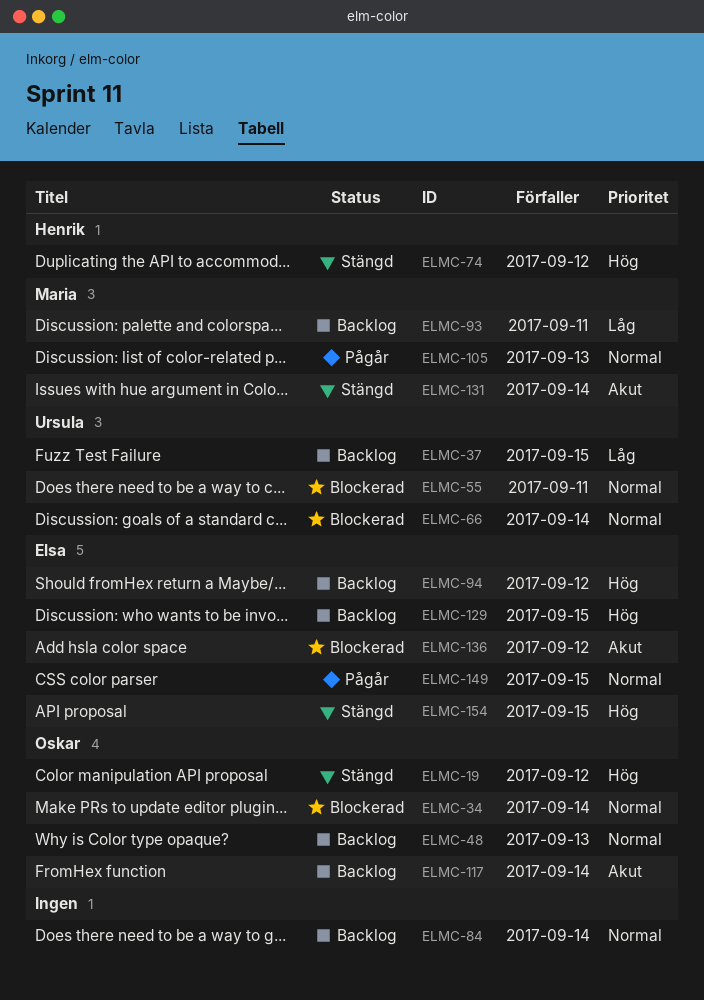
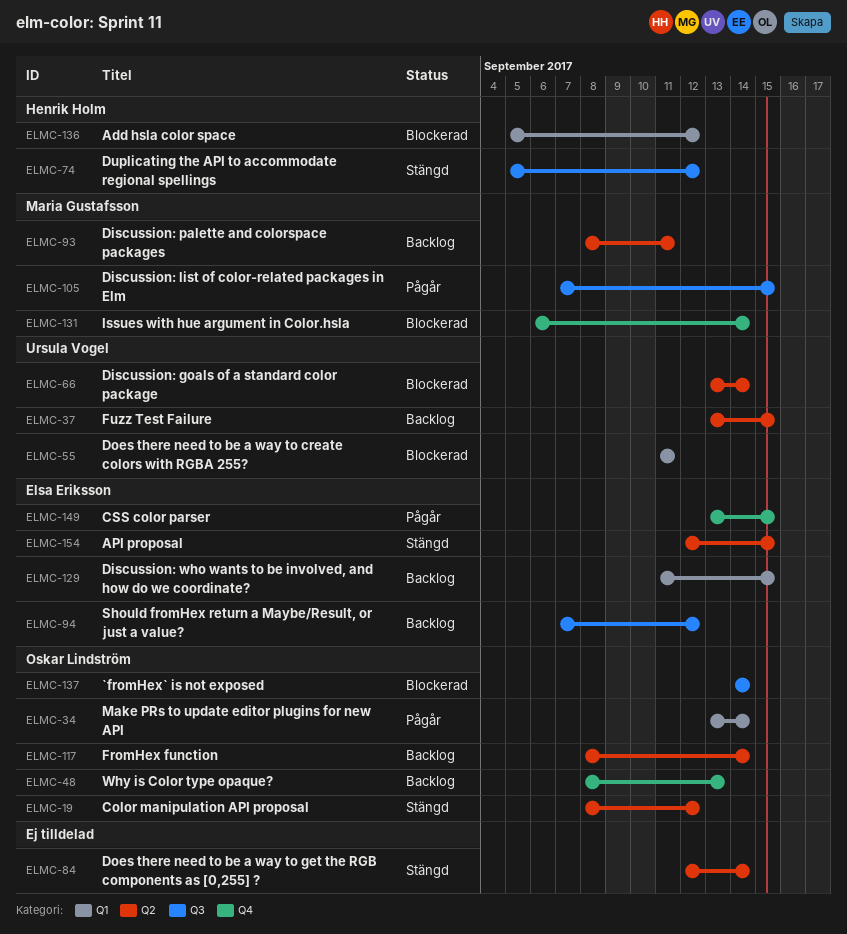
ELMC-34, status: Blockerad -> Pågår
ELMC-84, status: Backlog -> Stängd
ELMC-105, due: Sep 13 -> Sep 15
ELMC-131, status: Stängd -> Blockerad
ELMC-136, owner: Elsa Eriksson -> Henrik Holm
ELMC-137: none -> present

